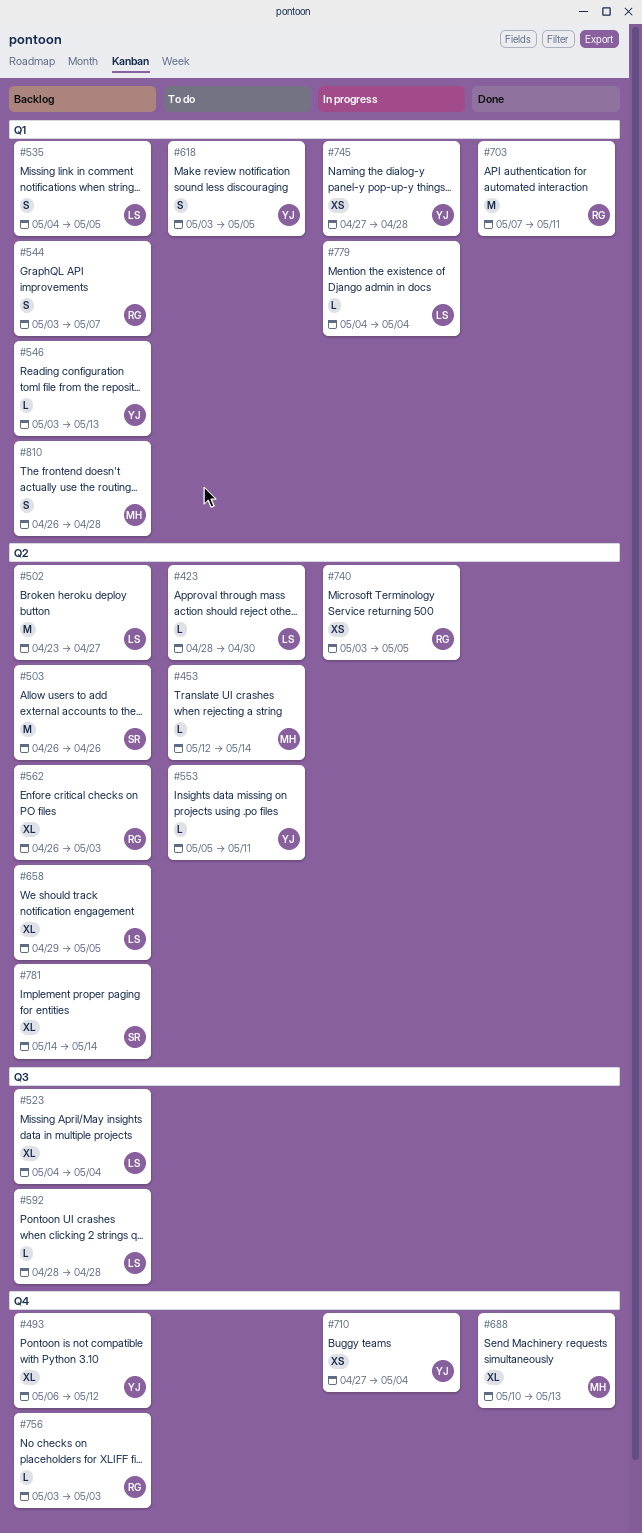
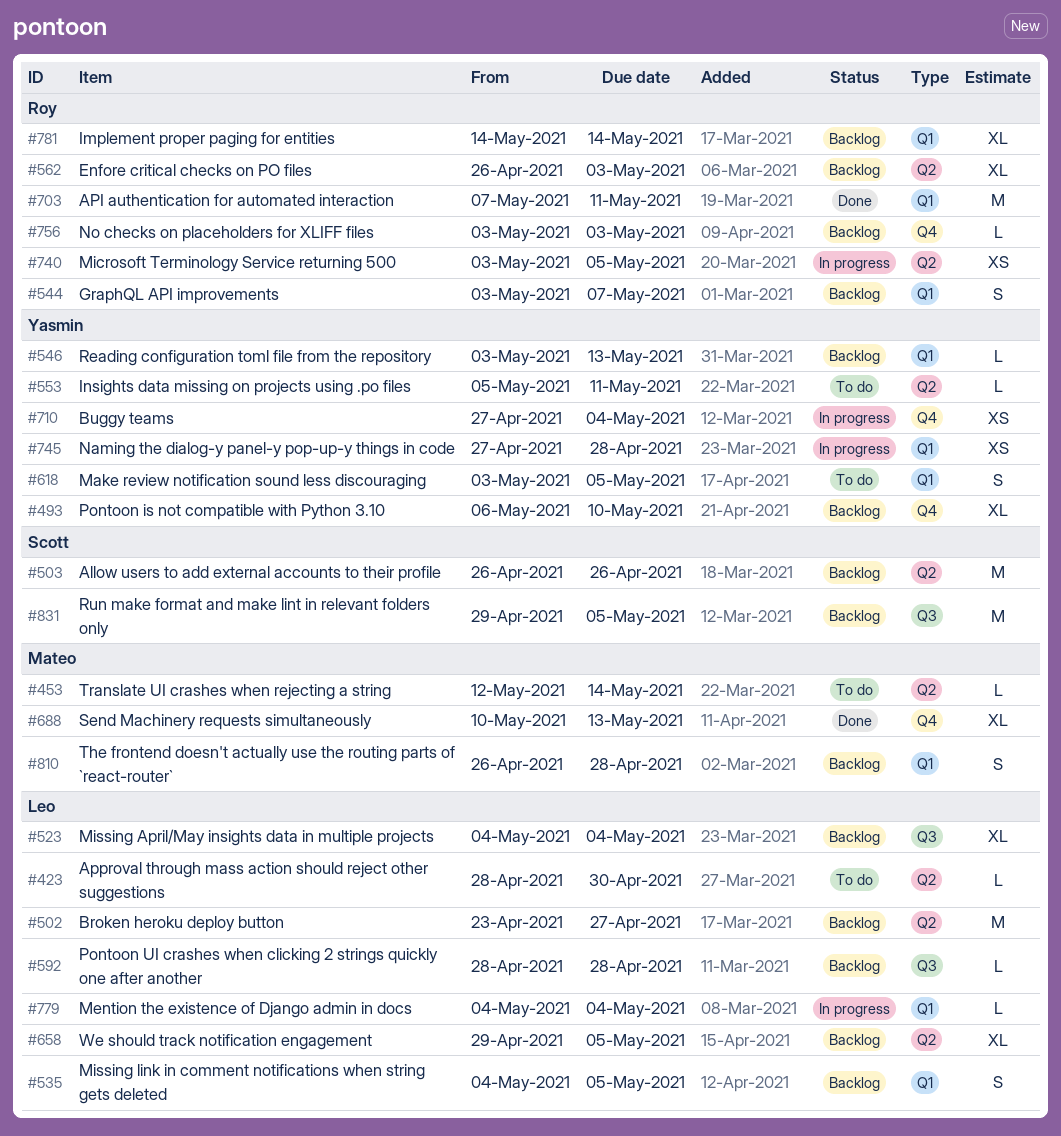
#493, due: May 12 -> May 10
#781, owner: Scott -> Roy
#781, label: Q2 -> Q1
#831: none -> present

